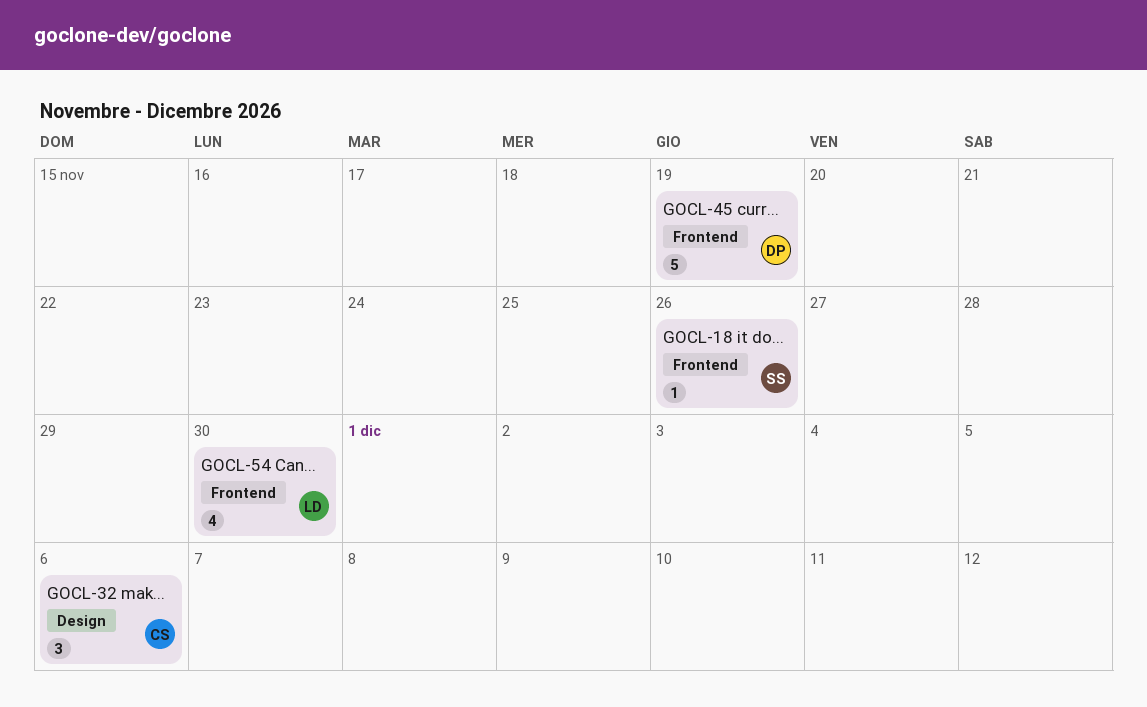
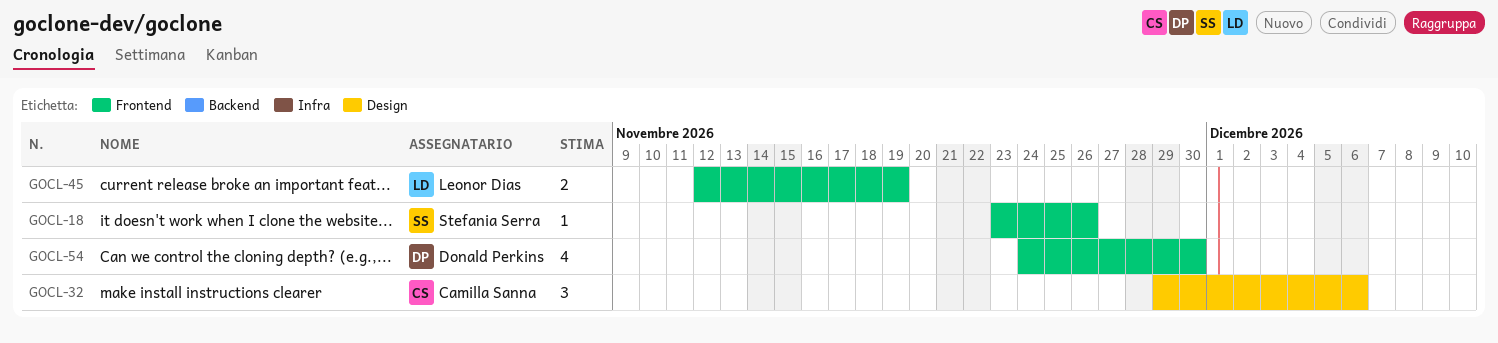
GOCL-45, owner: Donald Perkins -> Leonor Dias
GOCL-45, estimate: 5 -> 2
GOCL-54, owner: Leonor Dias -> Donald Perkins

